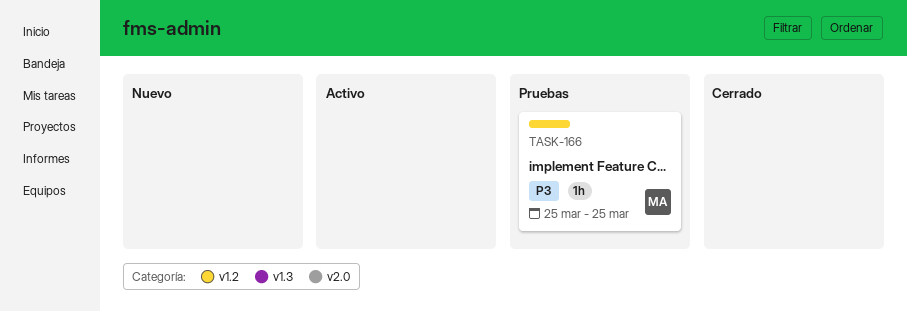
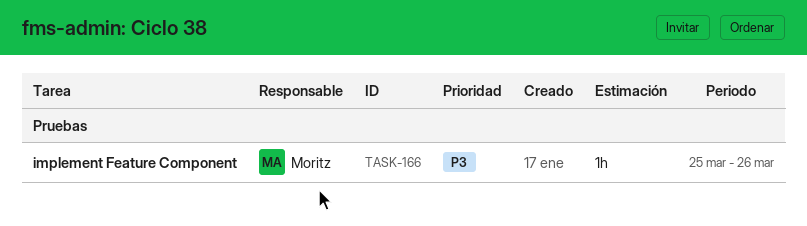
TASK-166, due: Mar 25 -> Mar 26

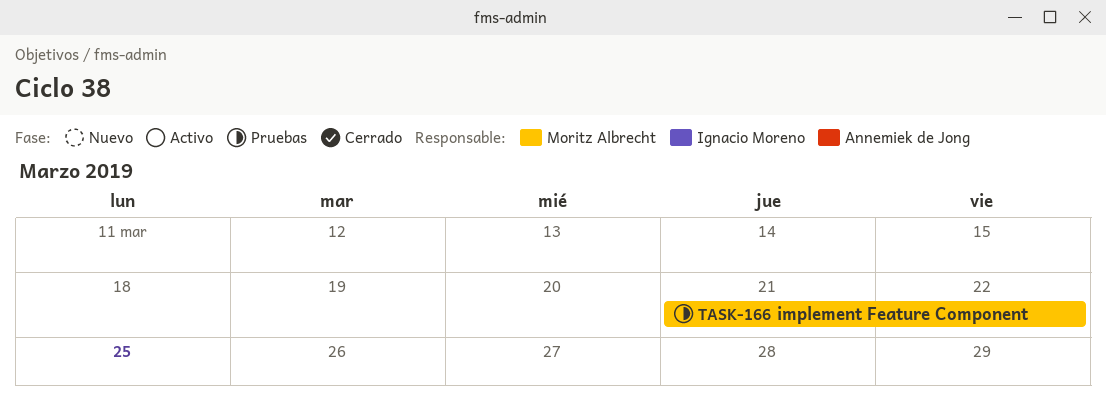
TASK-166, start: Mar 25 -> Mar 21
TASK-166, due: Mar 26 -> Mar 22

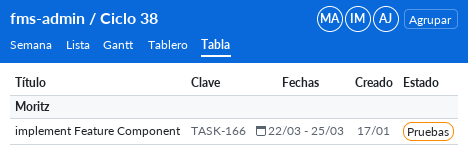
TASK-166, start: Mar 21 -> Mar 22
TASK-166, due: Mar 22 -> Mar 25

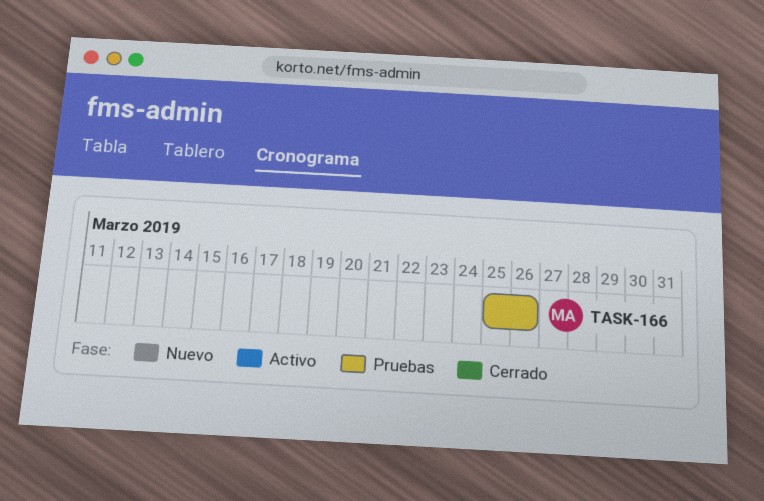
TASK-166, start: Mar 22 -> Mar 25
TASK-166, due: Mar 25 -> Mar 26

